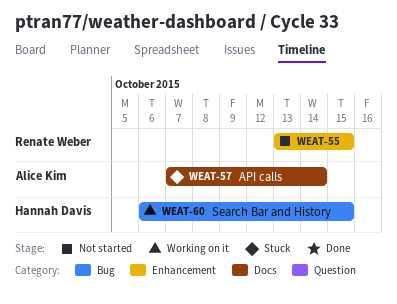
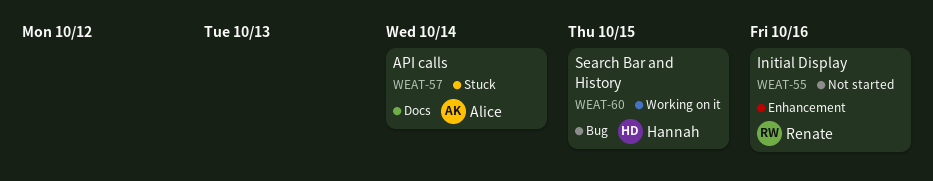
WEAT-55, due: Oct 15 -> Oct 16

